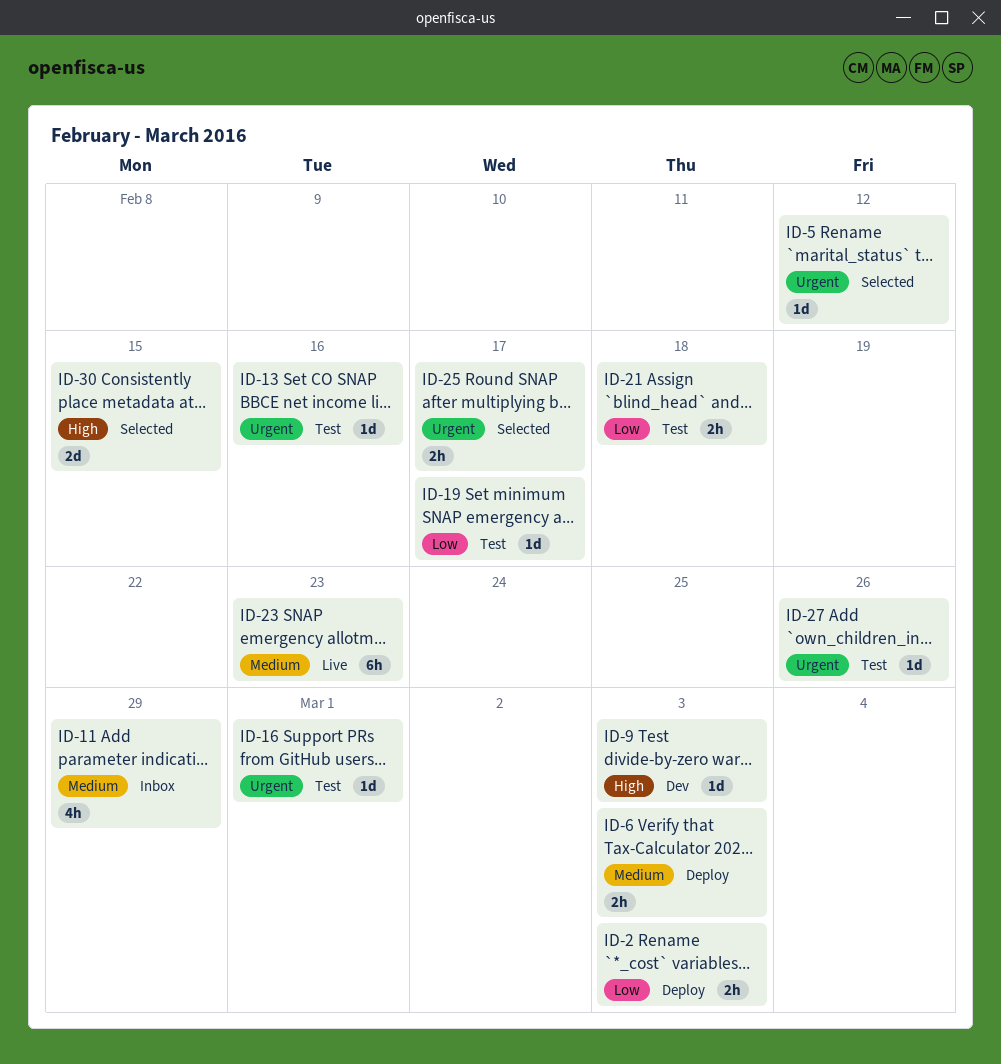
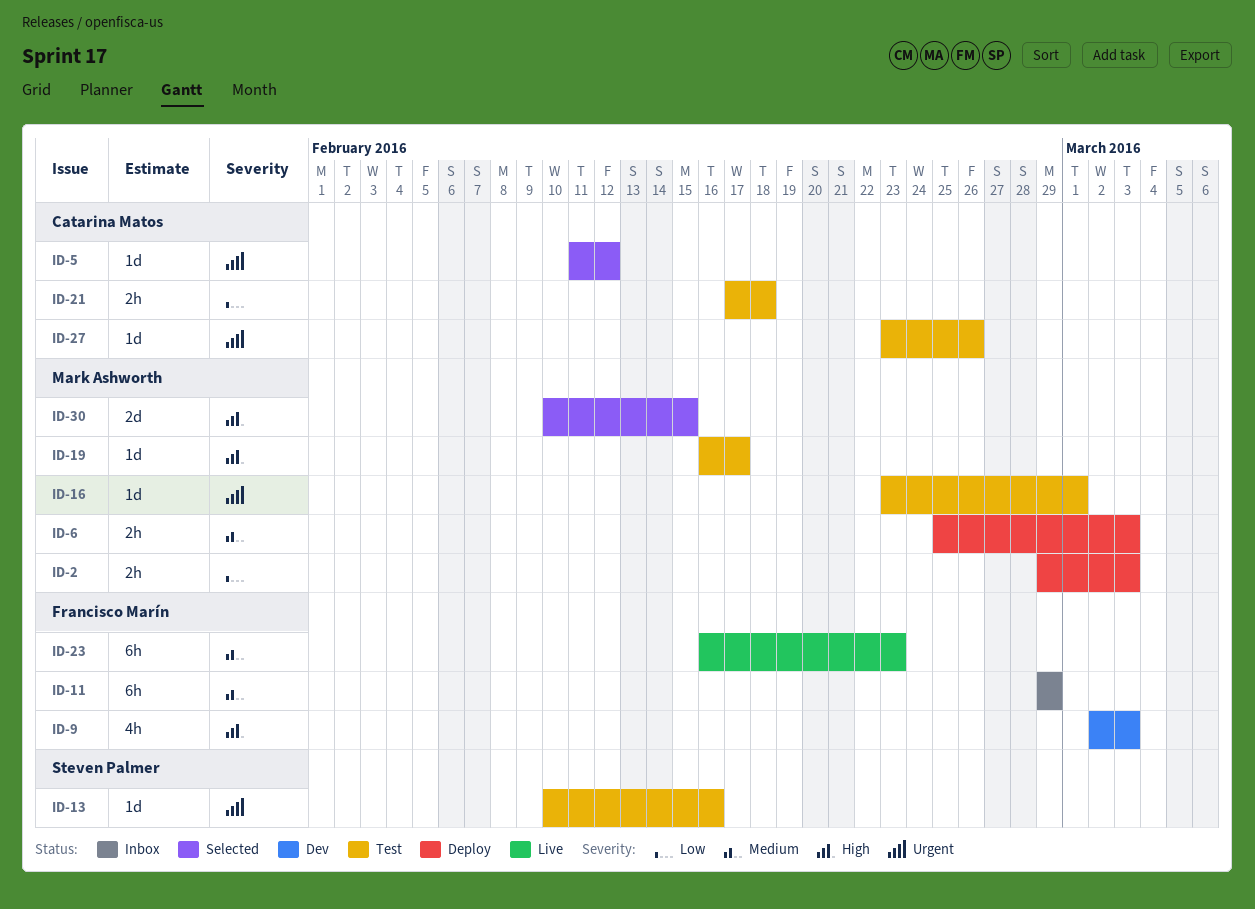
ID-9, estimate: 1d -> 4h
ID-11, estimate: 4h -> 6h
ID-19, priority: Low -> High
ID-25: present -> none

